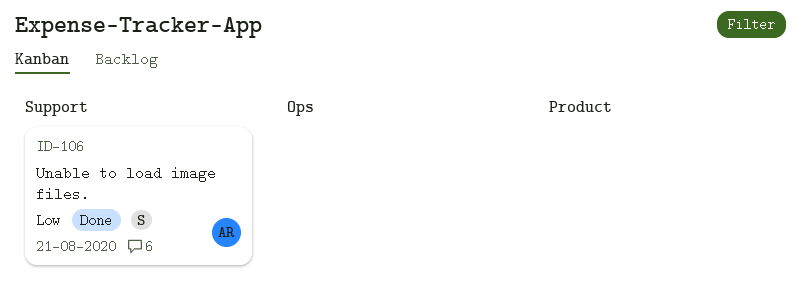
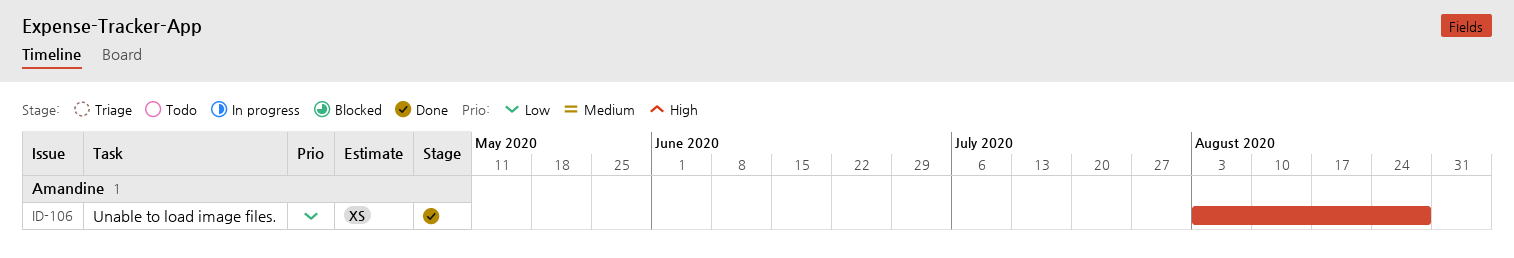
ID-106, estimate: S -> XS
ID-106, due: Aug 21 -> Aug 28

